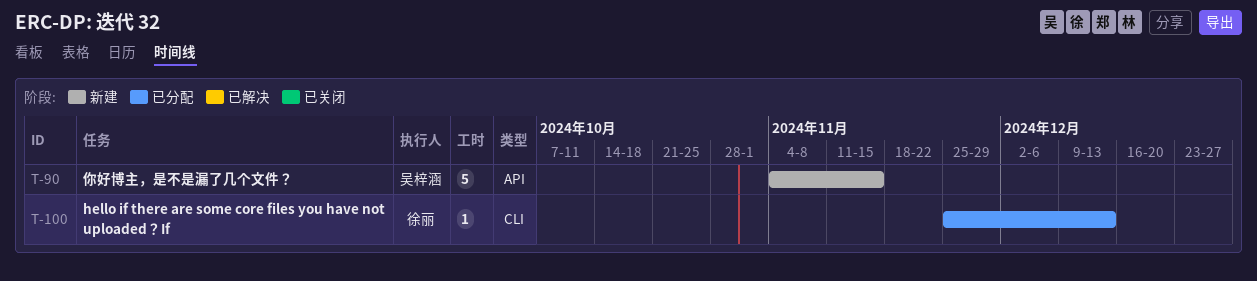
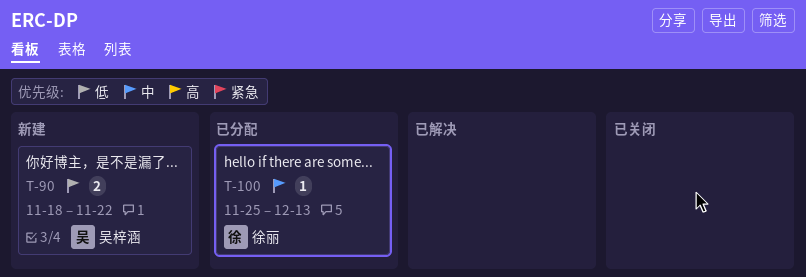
T-90, estimate: 5 -> 2
T-90, start: Nov 4 -> Nov 18
T-90, due: Nov 15 -> Nov 22

